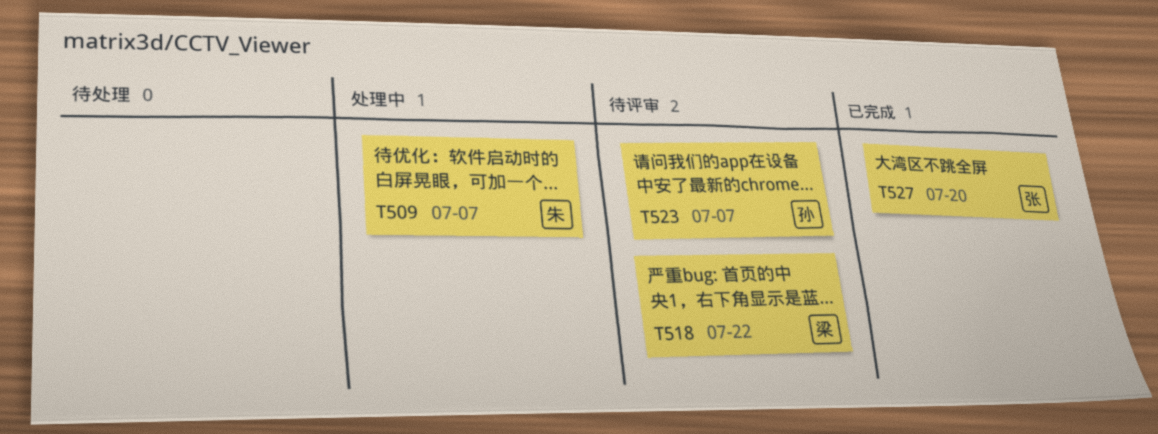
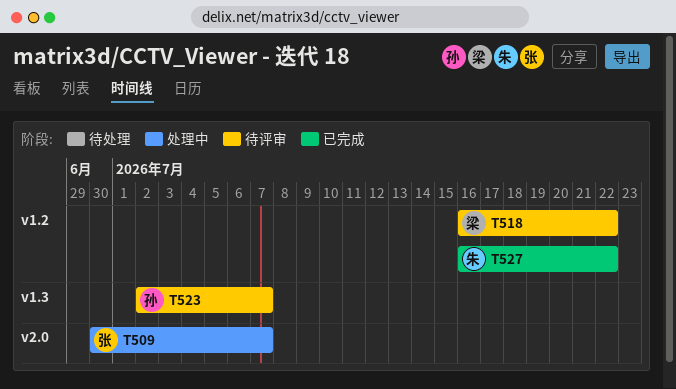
T509, owner: 朱 -> 张
T527, owner: 张 -> 朱
T527, due: Jul 20 -> Jul 22

